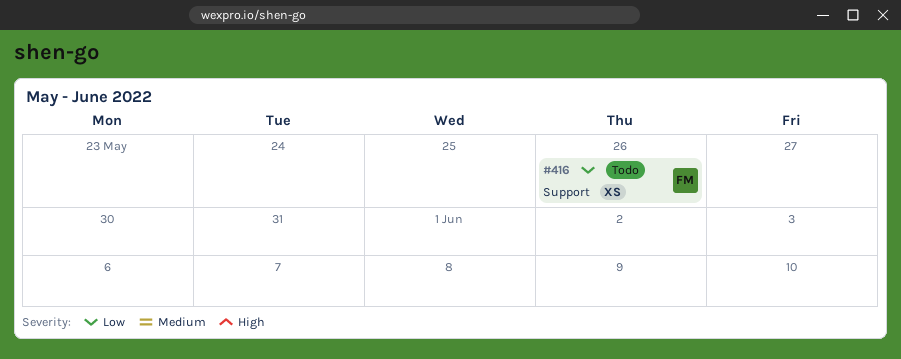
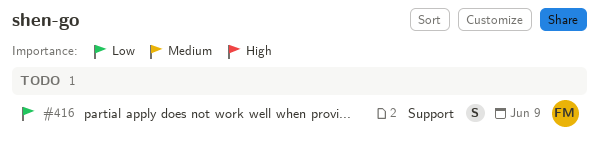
#416, estimate: XS -> S
#416, due: May 26 -> Jun 9

